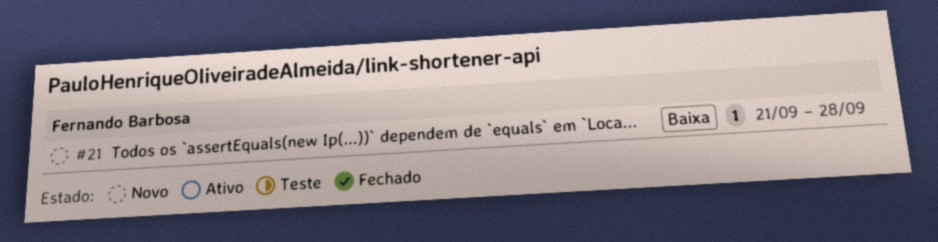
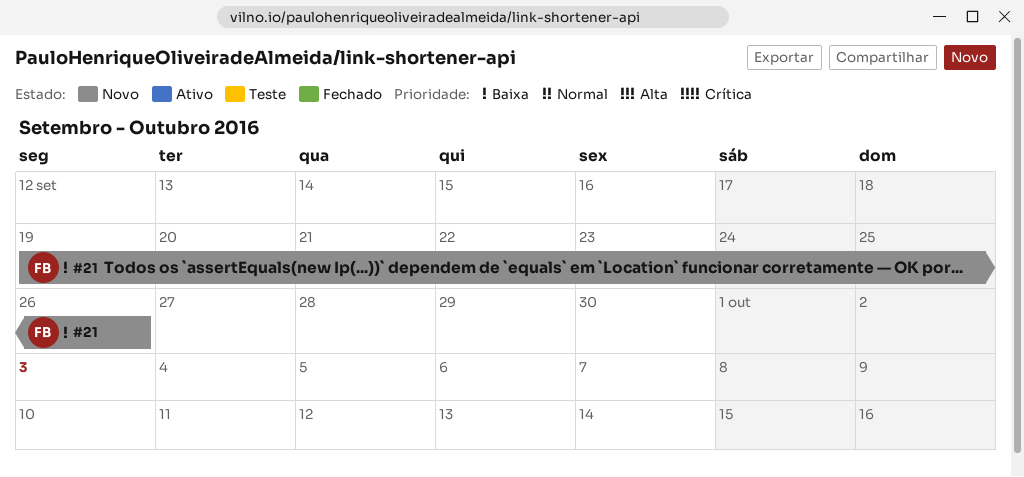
#21, start: Sep 21 -> Sep 19
#21, due: Sep 28 -> Sep 26

